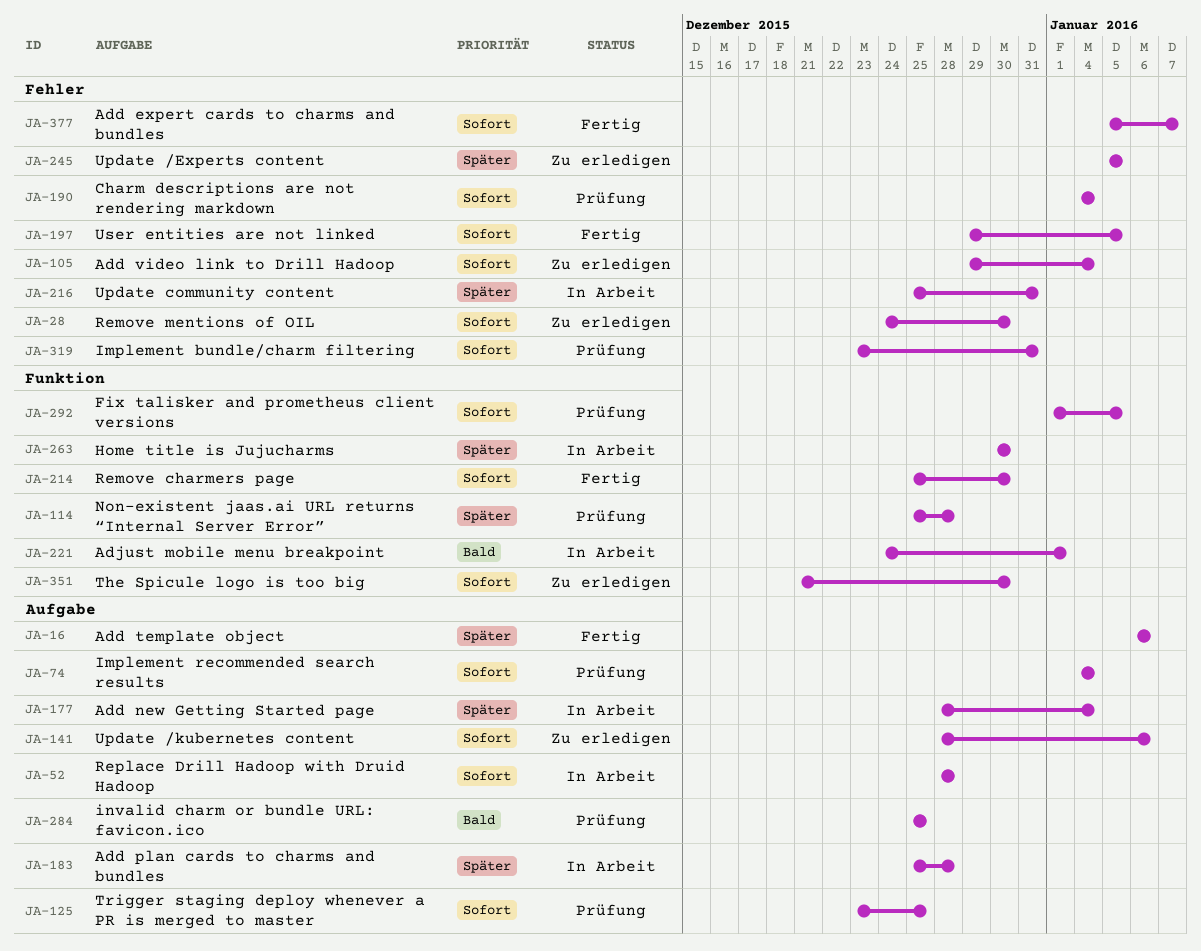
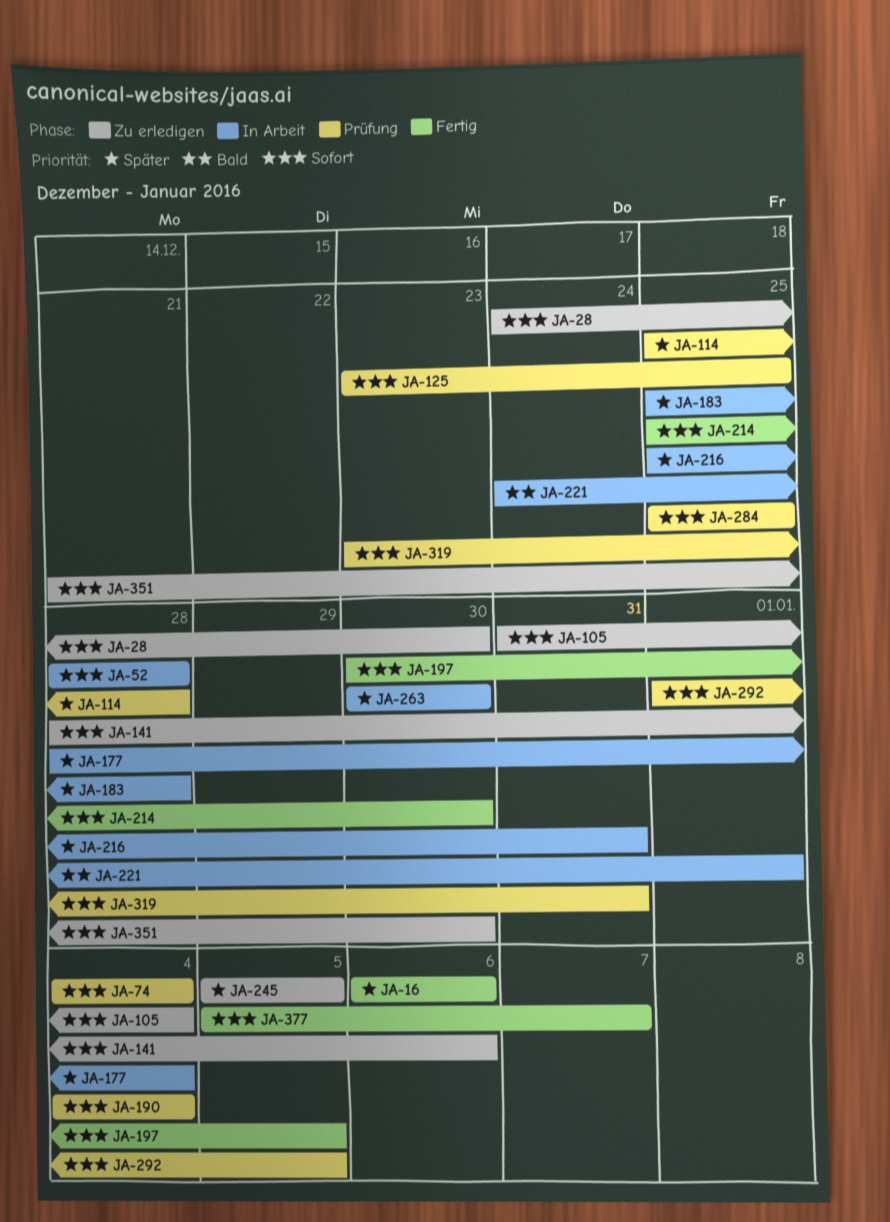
JA-105, start: Dec 29 -> Dec 31
JA-197, start: Dec 29 -> Dec 30
JA-284, priority: Bald -> Sofort

